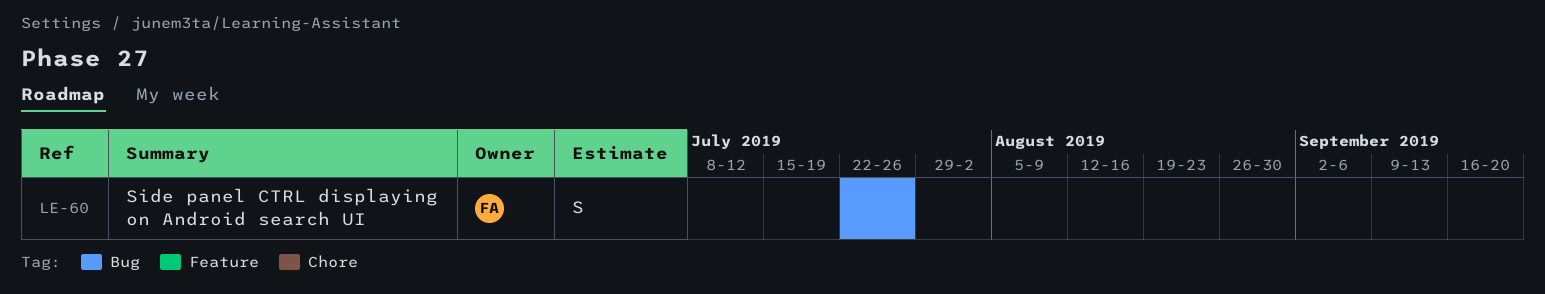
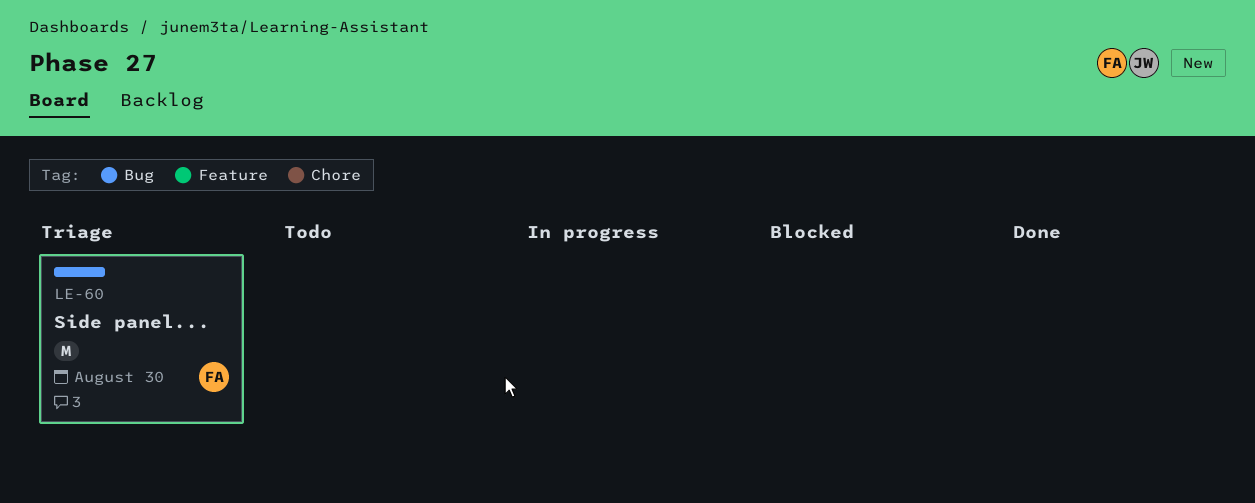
LE-60, estimate: S -> M
LE-60, due: Jul 26 -> Aug 30

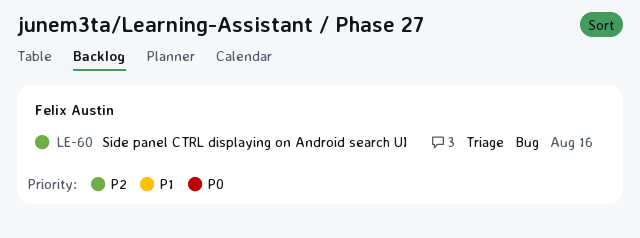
LE-60, due: Aug 30 -> Aug 16

